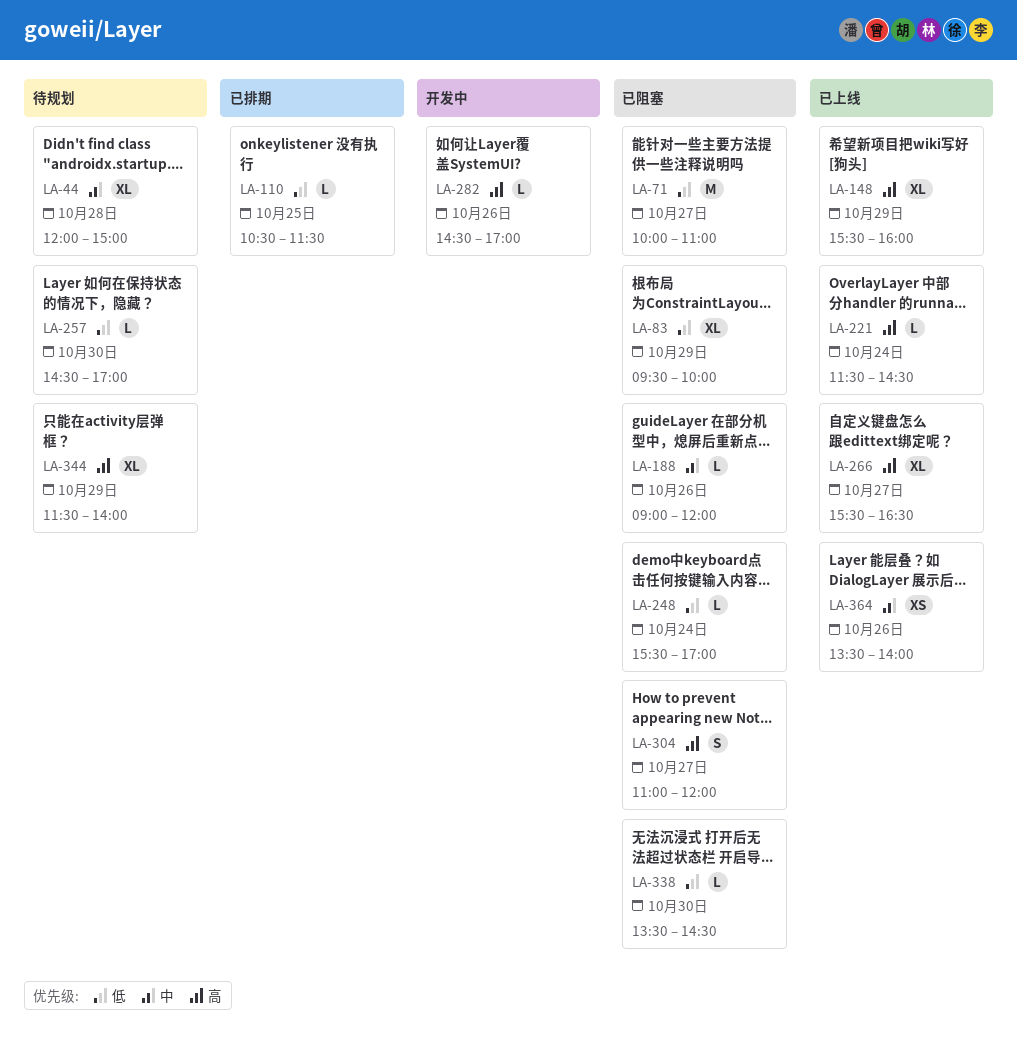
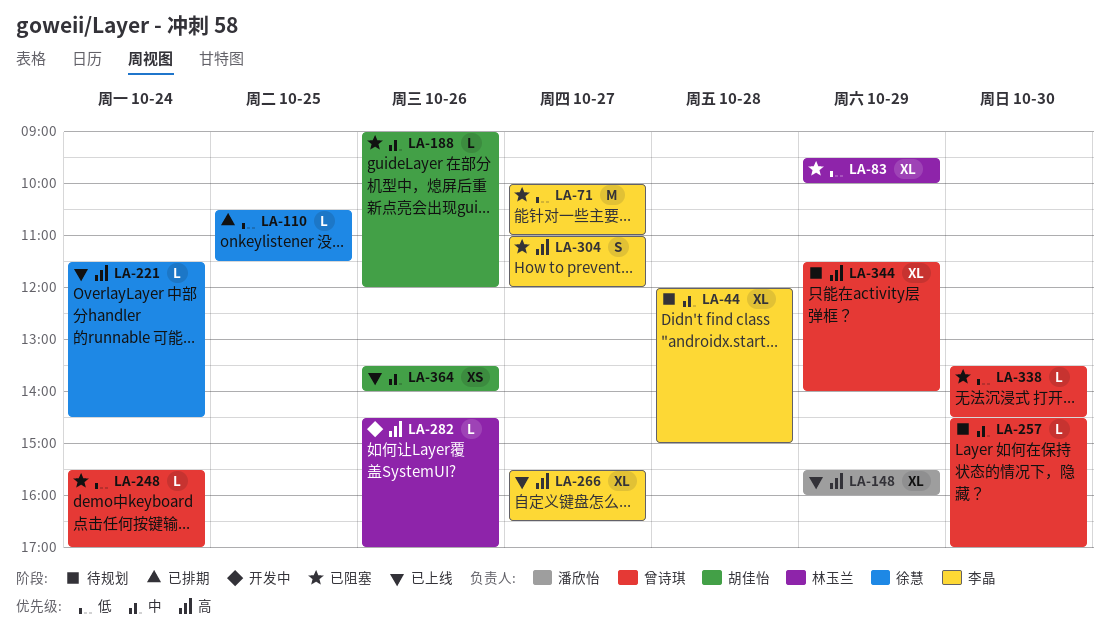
LA-257, priority: 低 -> 中

